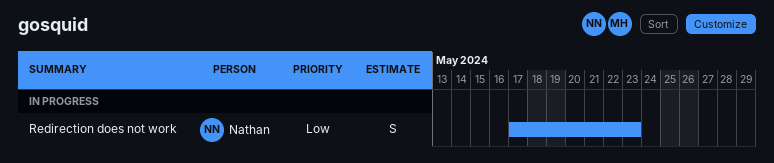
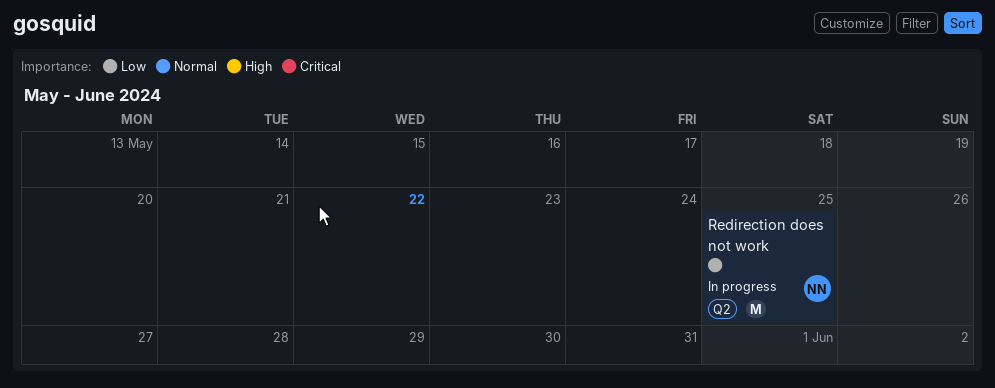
Redirection does not work, estimate: S -> M
Redirection does not work, due: May 23 -> May 25

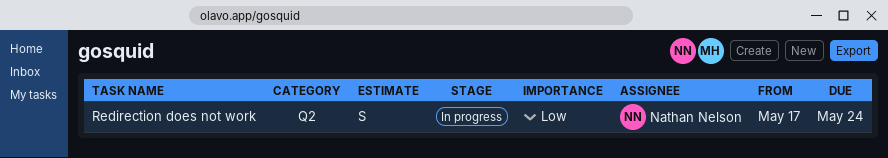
Redirection does not work, estimate: M -> S
Redirection does not work, due: May 25 -> May 24

